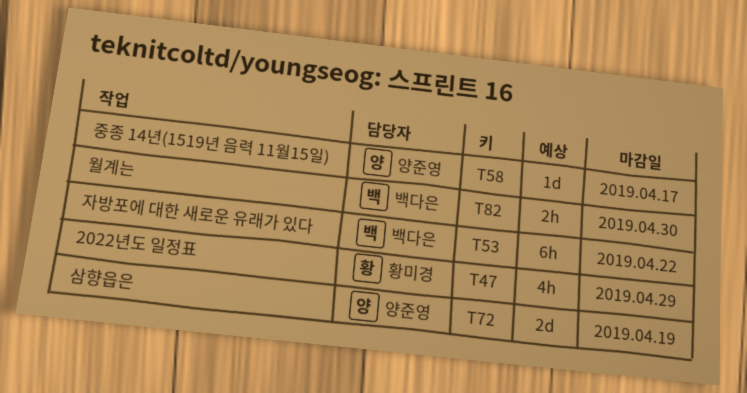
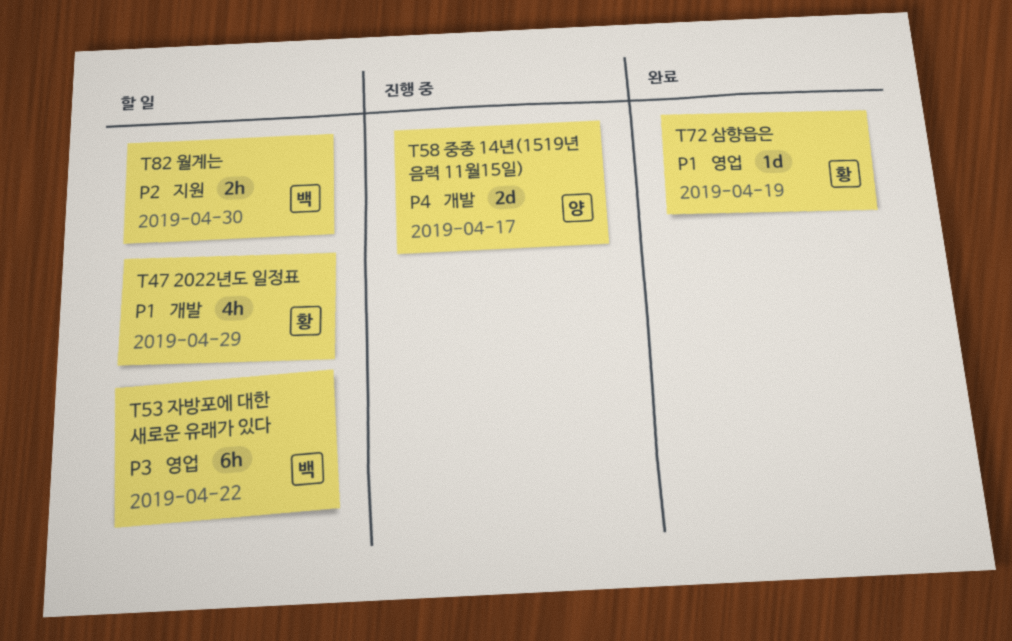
T58, estimate: 1d -> 2d
T72, owner: 양준영 -> 황미경
T72, estimate: 2d -> 1d

